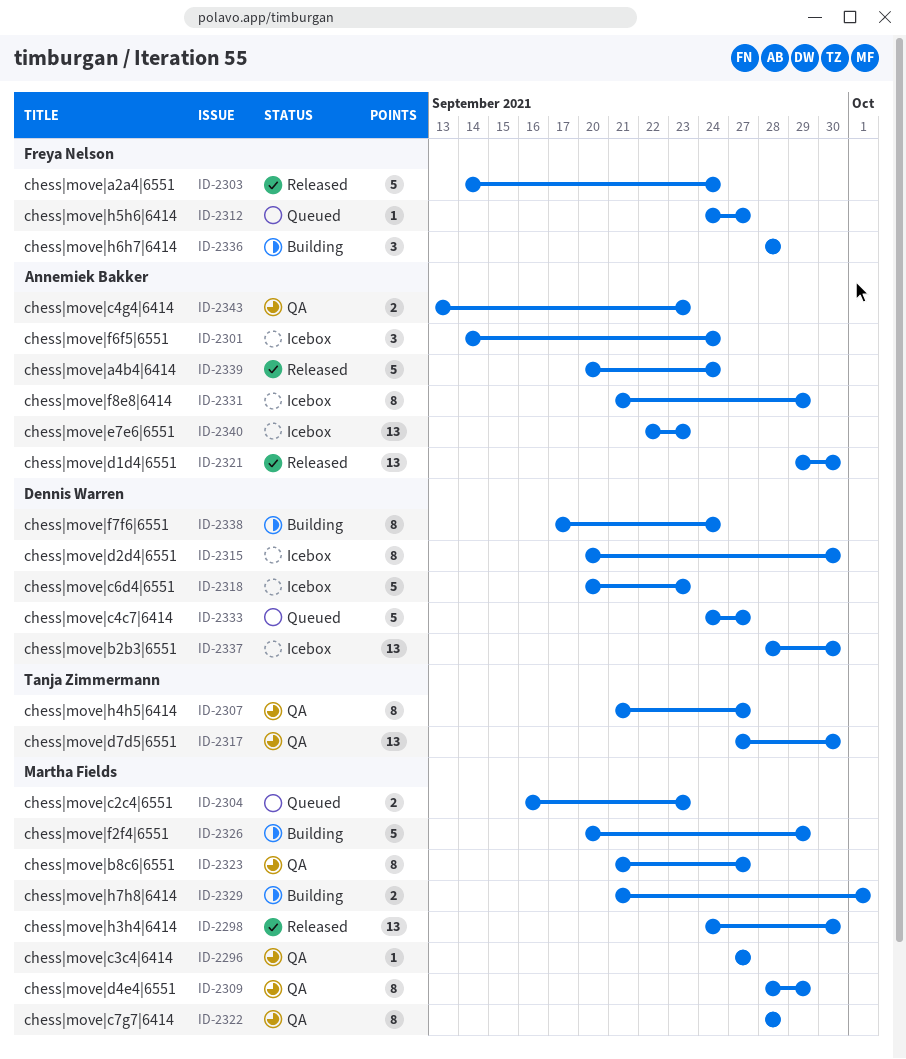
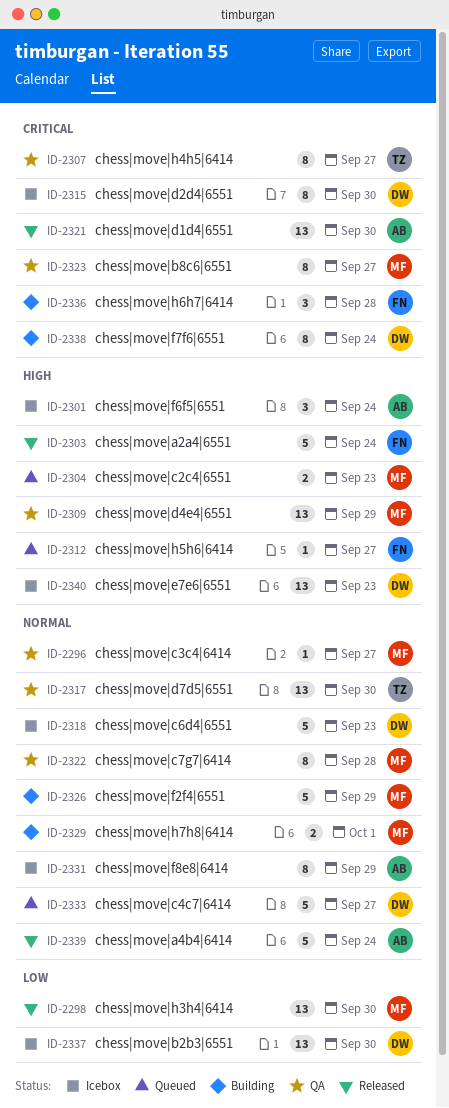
ID-2309, estimate: 8 -> 13
ID-2340, owner: Annemiek Bakker -> Dennis Warren
ID-2343: present -> none

